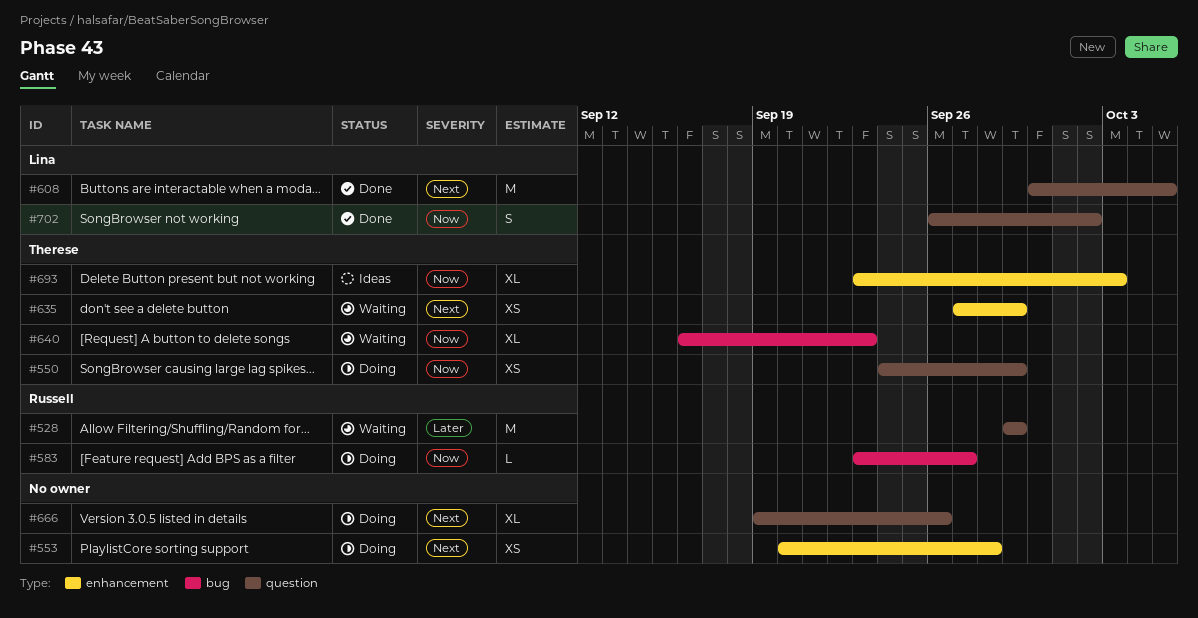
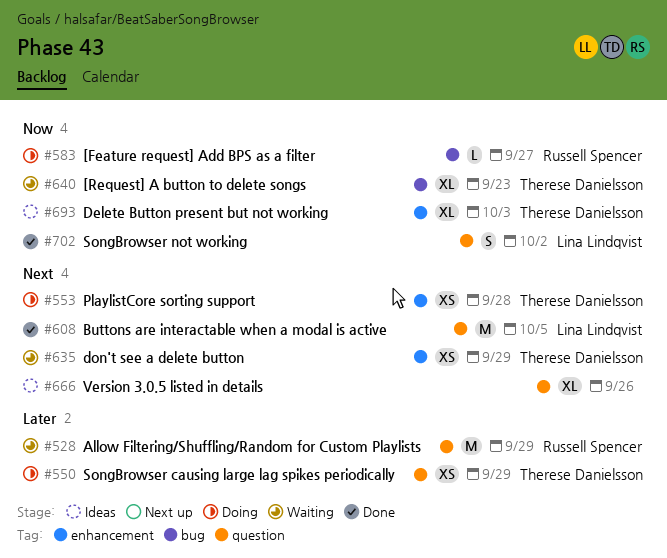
#550, priority: Now -> Later
#553, owner: none -> Therese Danielsson
#666, status: Doing -> Ideas

